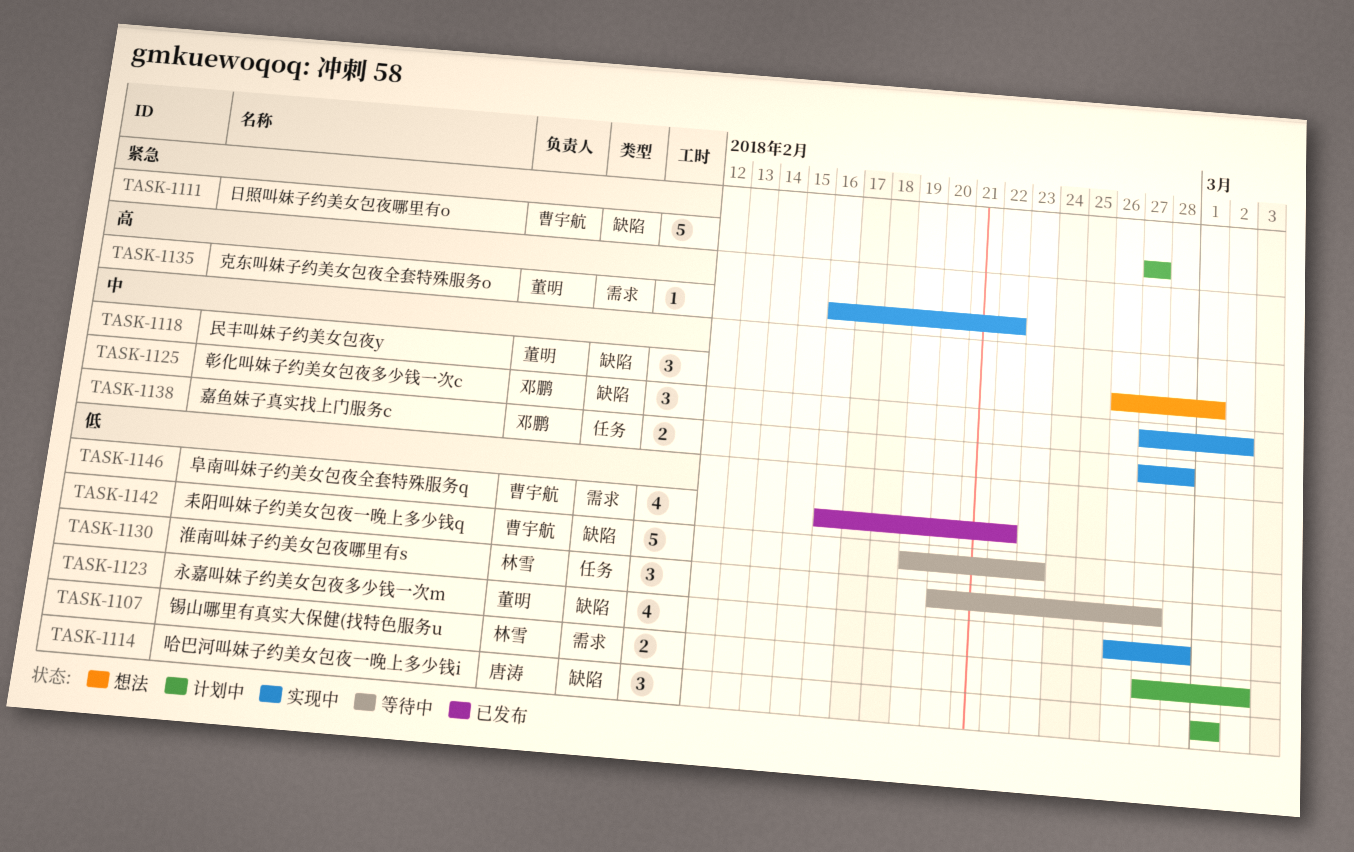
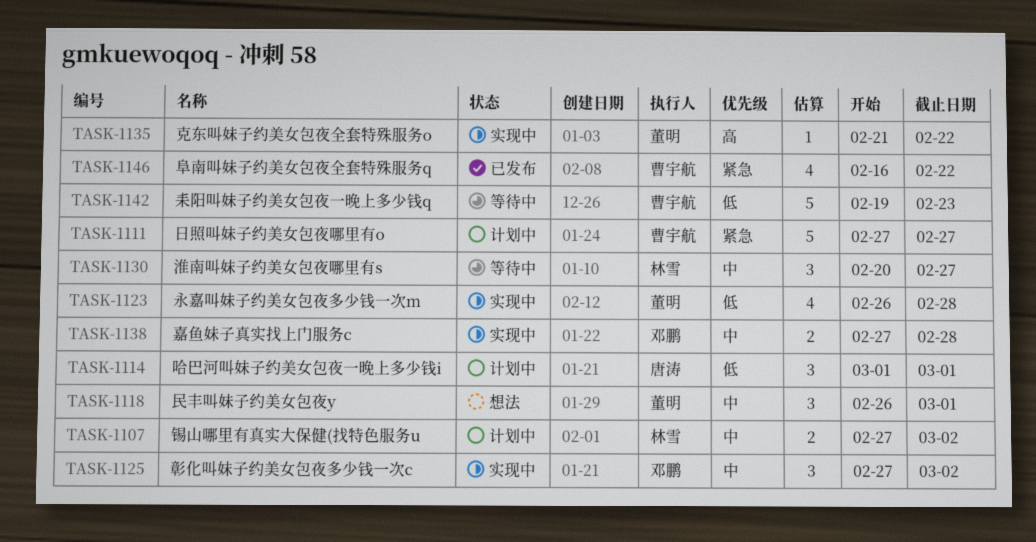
TASK-1107, priority: 低 -> 中
TASK-1130, priority: 低 -> 中
TASK-1135, start: Feb 16 -> Feb 21
TASK-1146, priority: 低 -> 紧急

